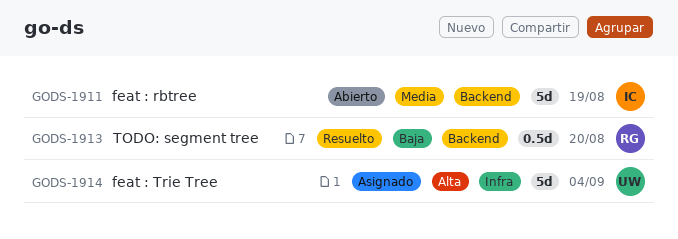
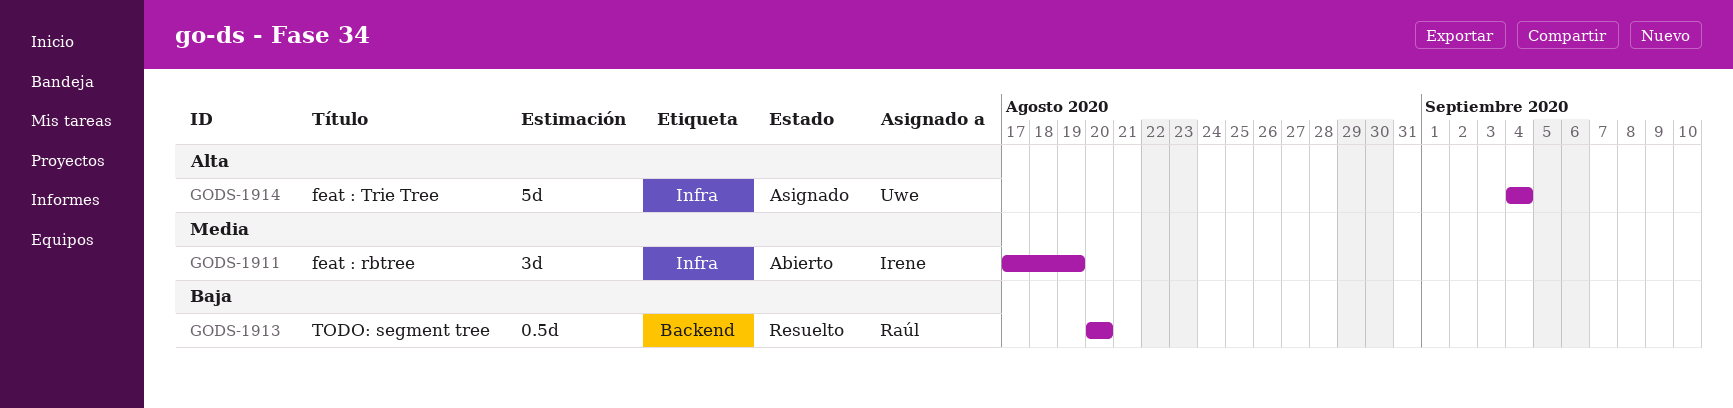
GODS-1911, label: Backend -> Infra
GODS-1911, estimate: 5d -> 3d

